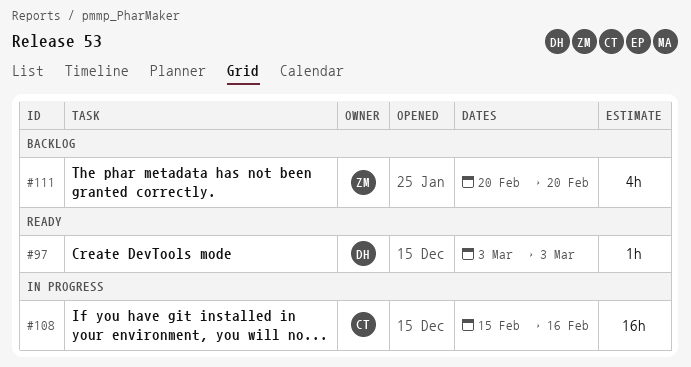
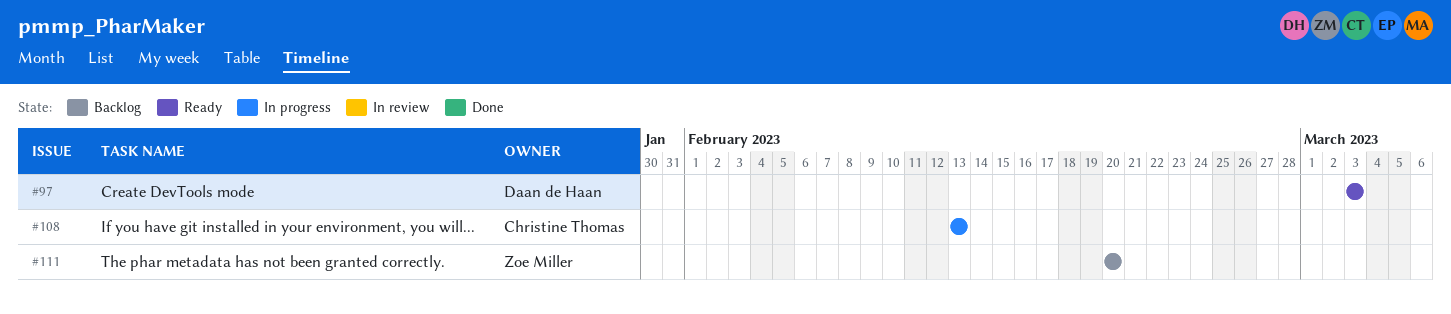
#108, start: Feb 15 -> Feb 13
#108, due: Feb 16 -> Feb 13

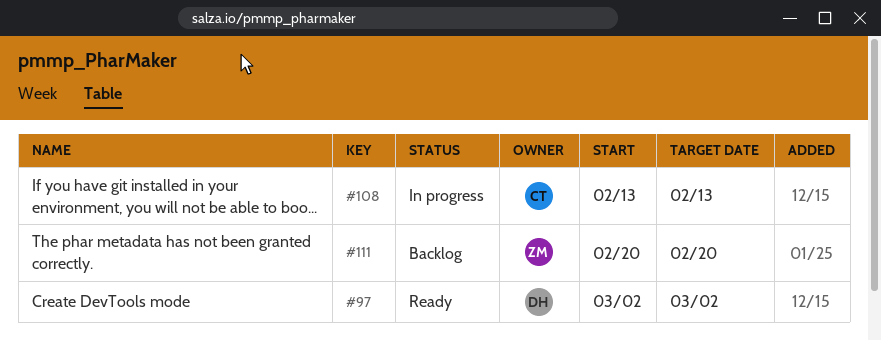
#97, start: Mar 3 -> Mar 2
#97, due: Mar 3 -> Mar 2

